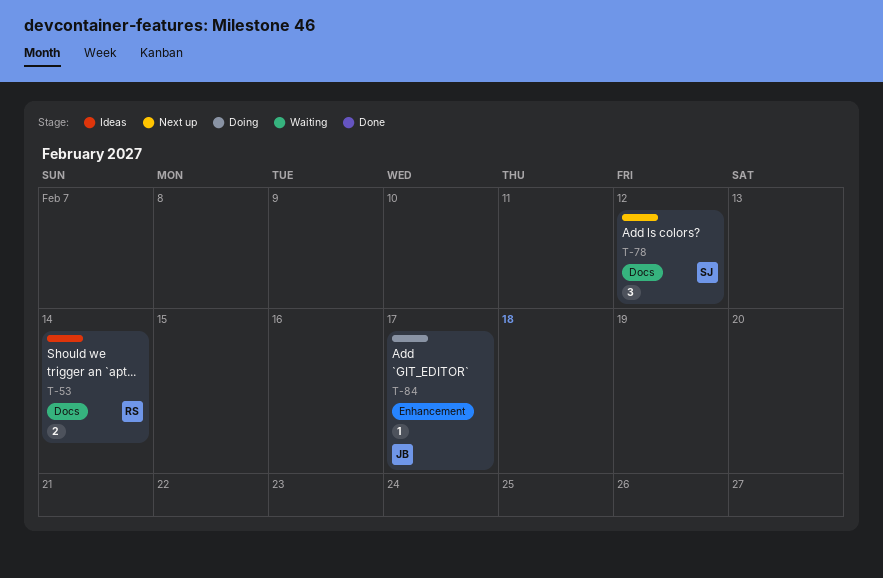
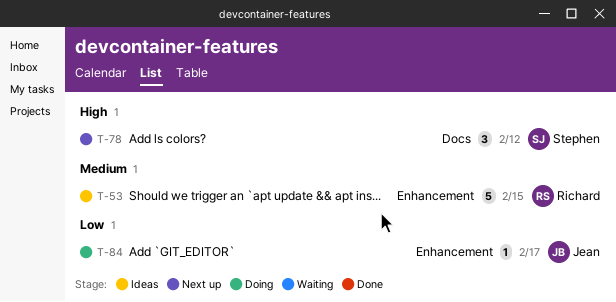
T-53, label: Docs -> Enhancement
T-53, estimate: 2 -> 5
T-53, due: Feb 14 -> Feb 15

